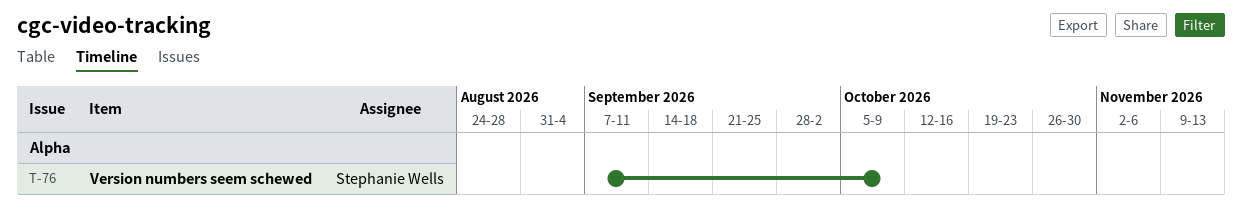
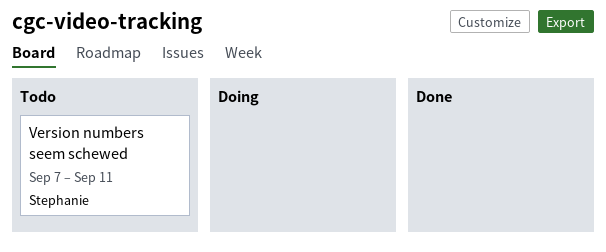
Version numbers seem schewed, due: Oct 9 -> Sep 11

